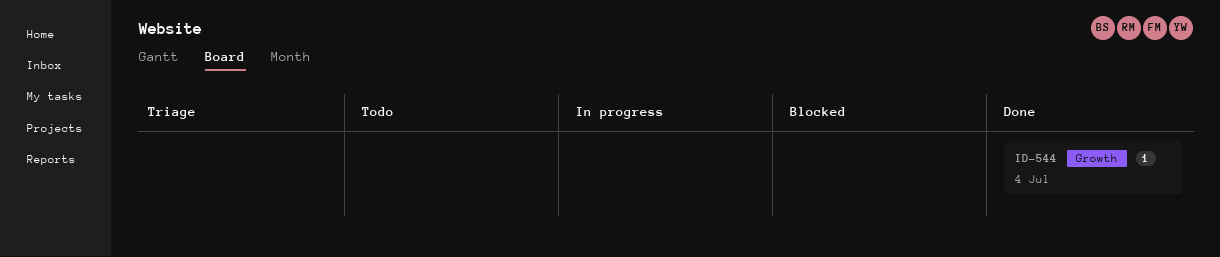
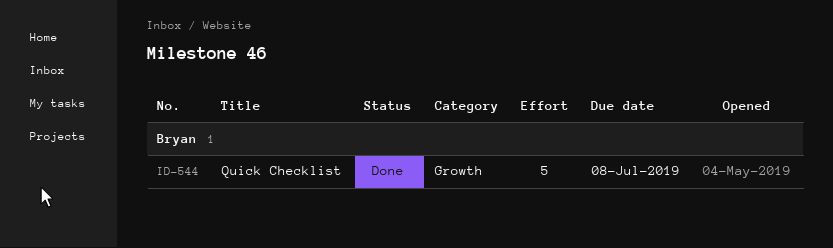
ID-544, estimate: 1 -> 5
ID-544, due: Jul 4 -> Jul 8

